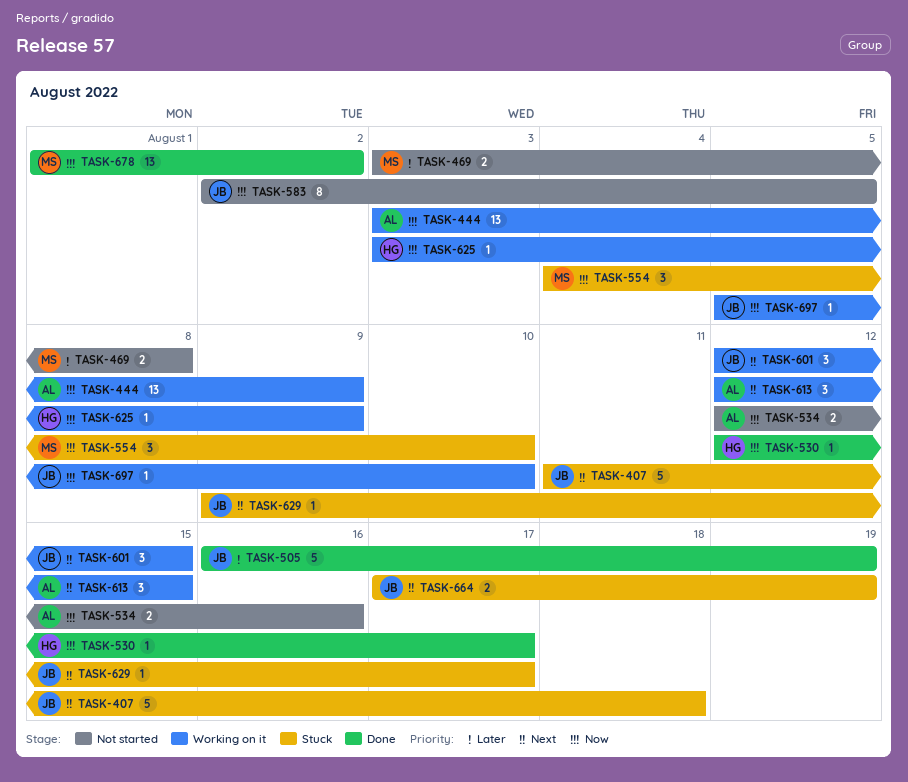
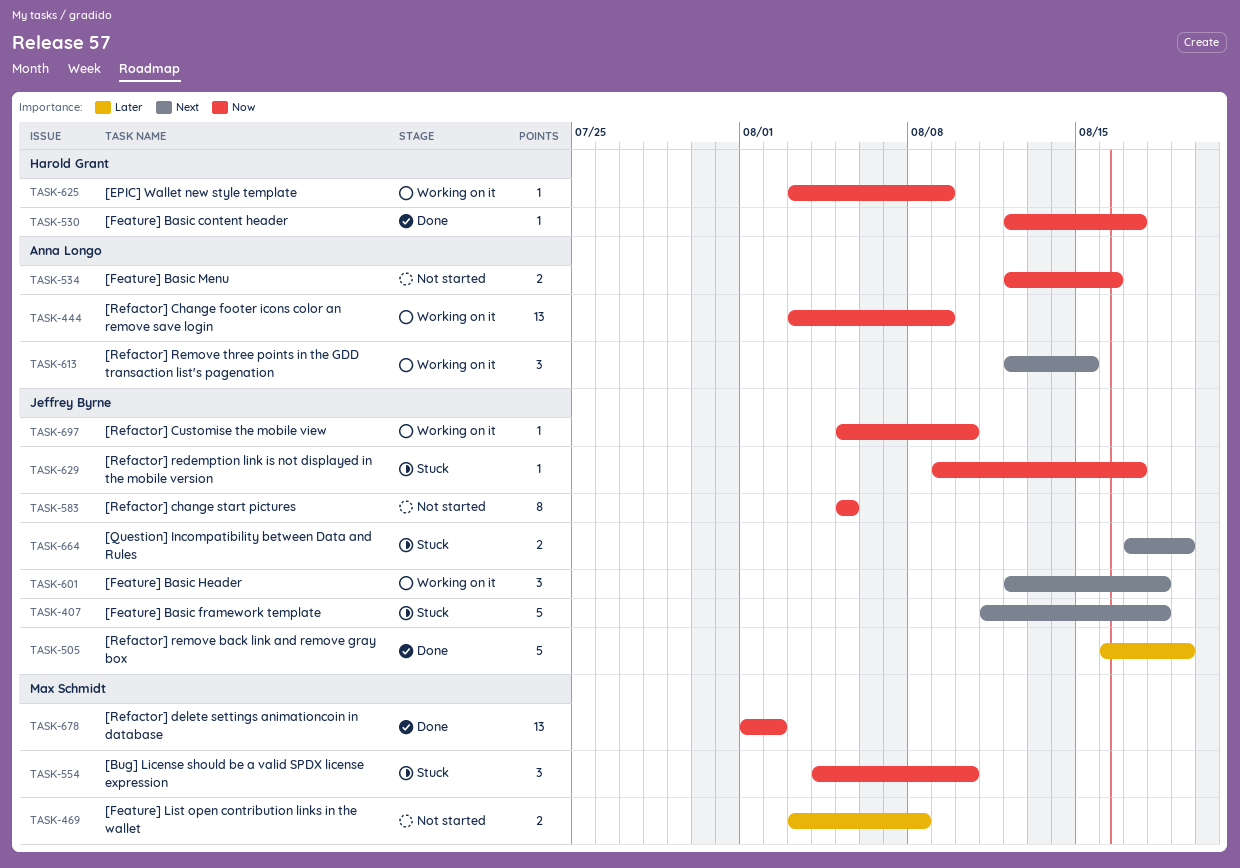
TASK-583, start: Aug 2 -> Aug 5
TASK-601, due: Aug 15 -> Aug 18
TASK-629, priority: Next -> Now

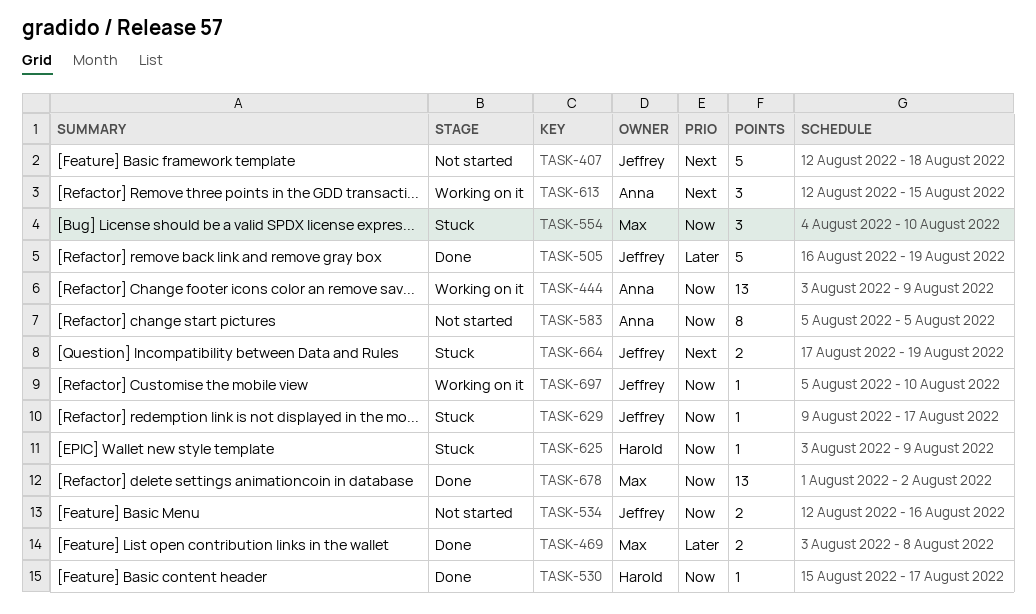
TASK-407, status: Stuck -> Not started
TASK-407, start: Aug 11 -> Aug 12
TASK-469, status: Not started -> Done
TASK-530, start: Aug 12 -> Aug 15
TASK-534, owner: Anna Longo -> Jeffrey Byrne
TASK-583, owner: Jeffrey Byrne -> Anna Longo
TASK-601: present -> none
TASK-625, status: Working on it -> Stuck

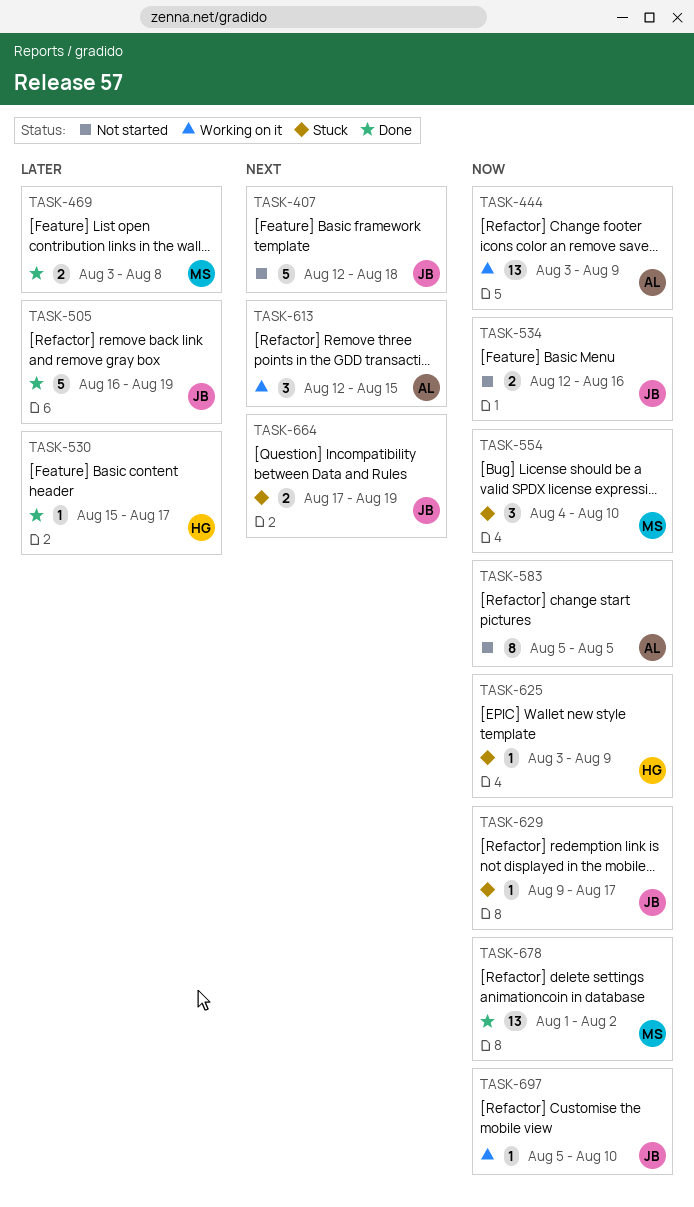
TASK-530, priority: Now -> Later

